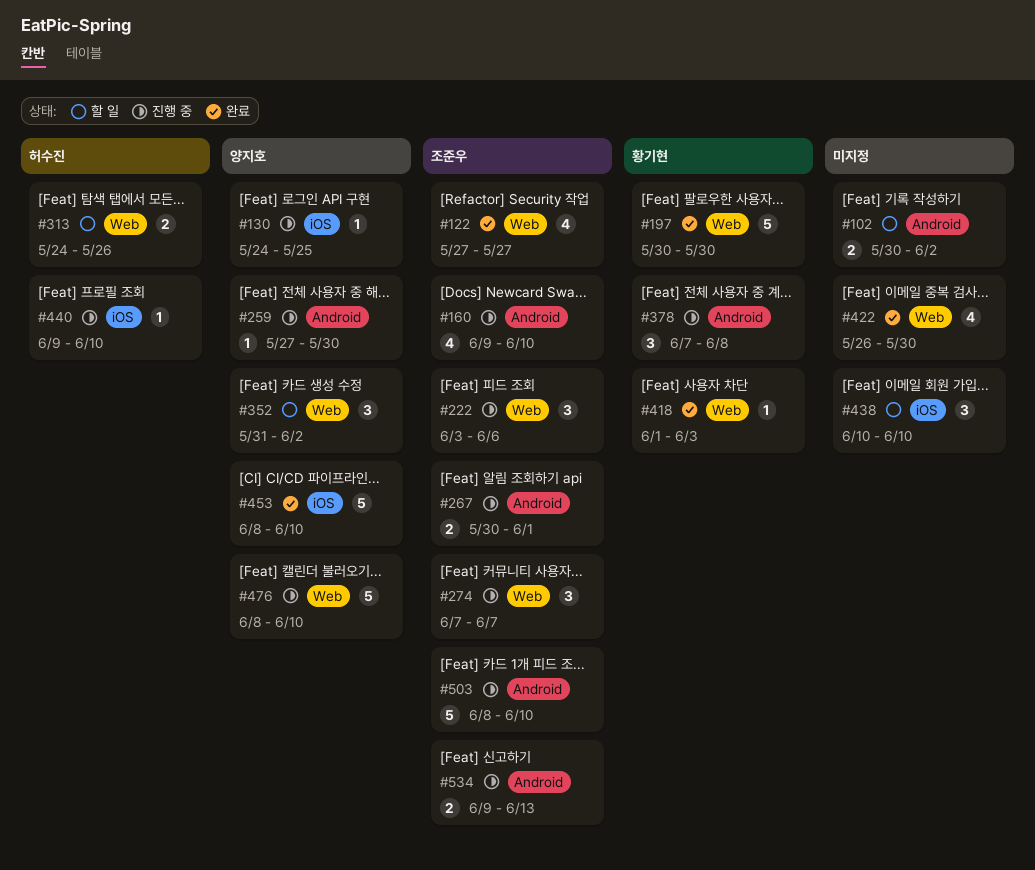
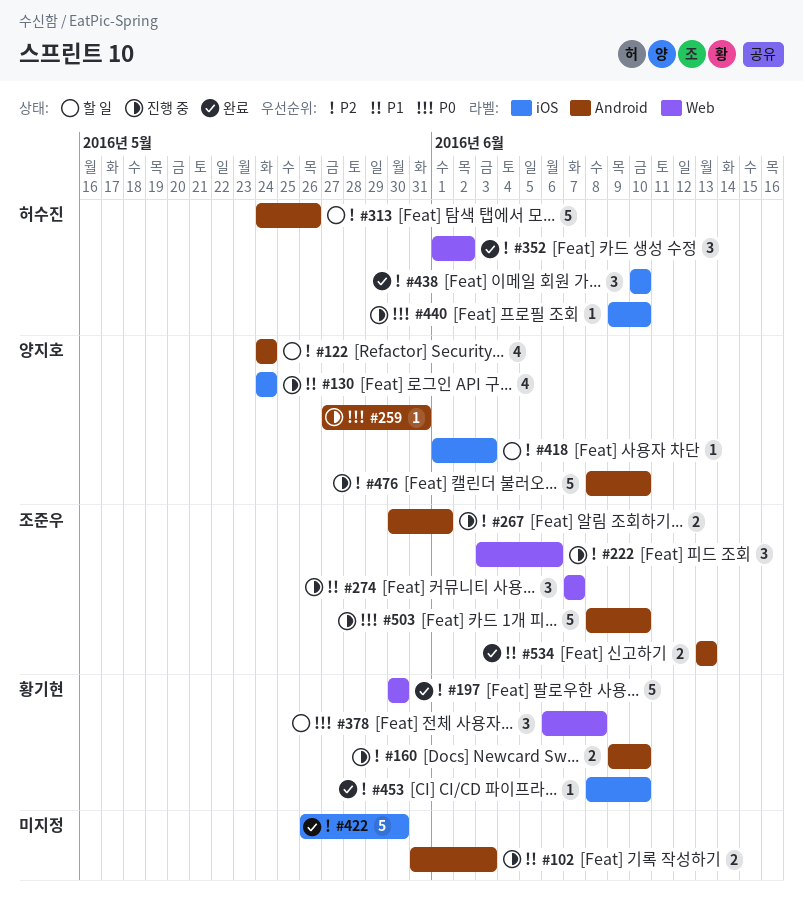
#102, status: 할 일 -> 진행 중
#102, start: May 30 -> May 31
#102, due: Jun 2 -> Jun 3
#122, status: 완료 -> 할 일
#122, owner: 조준우 -> 양지호
#122, label: Web -> Android
#122, start: May 27 -> May 24
#122, due: May 27 -> May 24
#130, estimate: 1 -> 4
#130, due: May 25 -> May 24
#160, owner: 조준우 -> 황기현
#160, estimate: 4 -> 2
#259, due: May 30 -> May 31
#313, label: Web -> Android
#313, estimate: 2 -> 5
#352, status: 할 일 -> 완료
#352, owner: 양지호 -> 허수진
#352, start: May 31 -> Jun 1
#378, status: 진행 중 -> 할 일
#378, label: Android -> Web
#378, start: Jun 7 -> Jun 6
#418, status: 완료 -> 할 일
#418, owner: 황기현 -> 양지호
#418, label: Web -> iOS
#422, label: Web -> iOS
#422, estimate: 4 -> 5
#438, status: 할 일 -> 완료
#438, owner: none -> 허수진
#453, owner: 양지호 -> 황기현
#453, estimate: 5 -> 1
#476, label: Web -> Android
#534, status: 진행 중 -> 완료
#534, start: Jun 9 -> Jun 13

